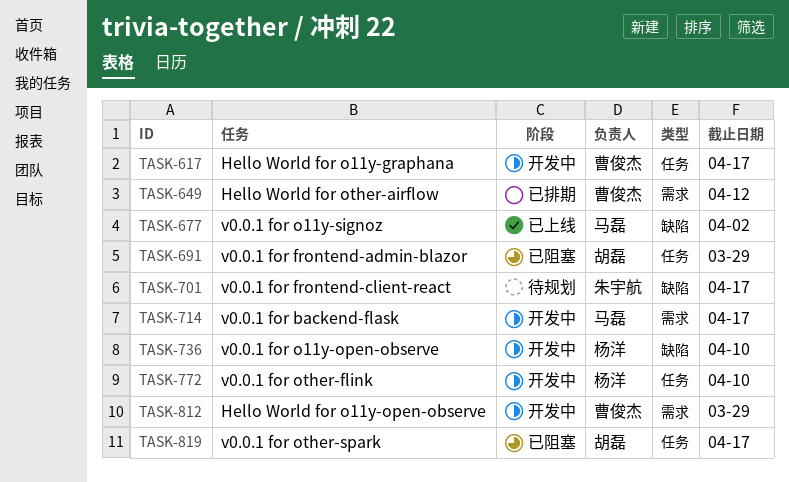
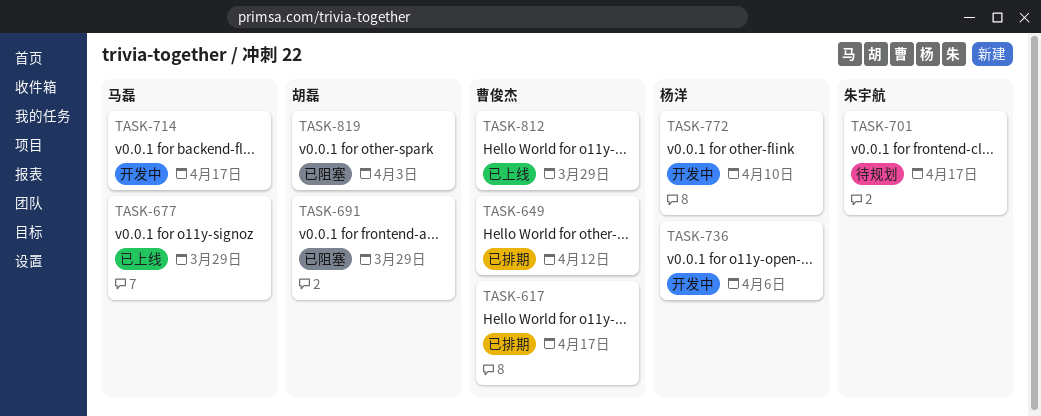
TASK-617, status: 开发中 -> 已排期
TASK-677, due: Apr 2 -> Mar 29
TASK-736, due: Apr 10 -> Apr 6
TASK-812, status: 开发中 -> 已上线
TASK-819, due: Apr 17 -> Apr 3

